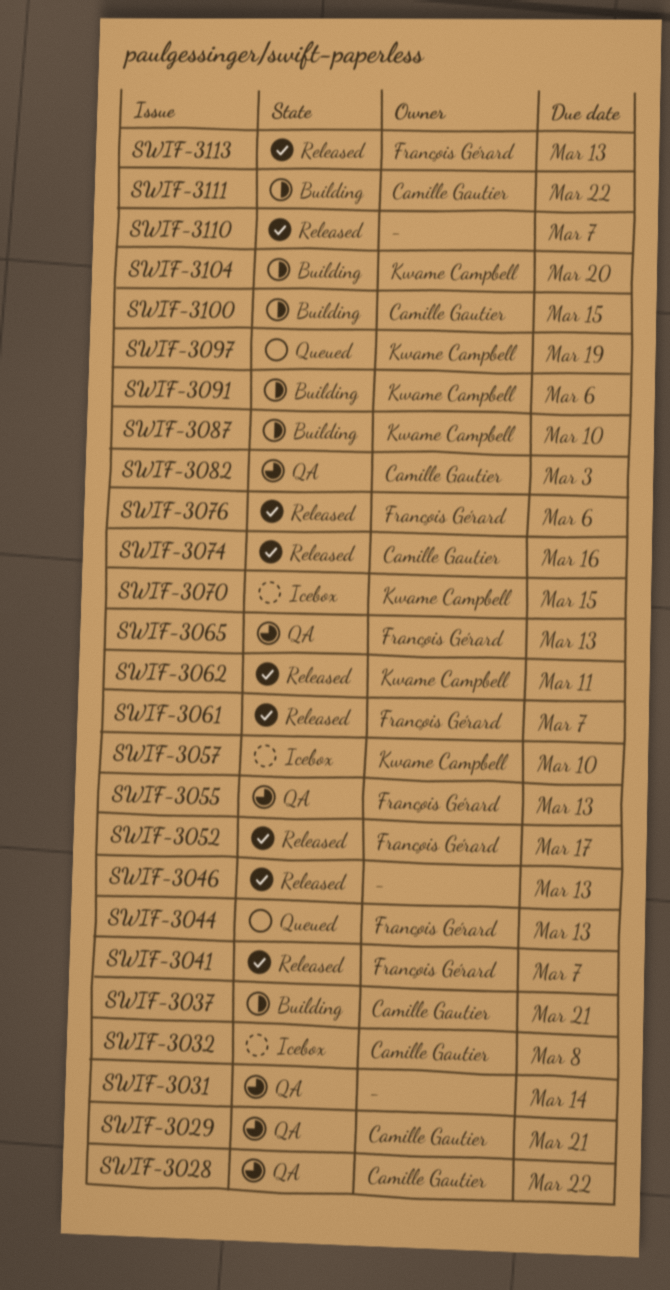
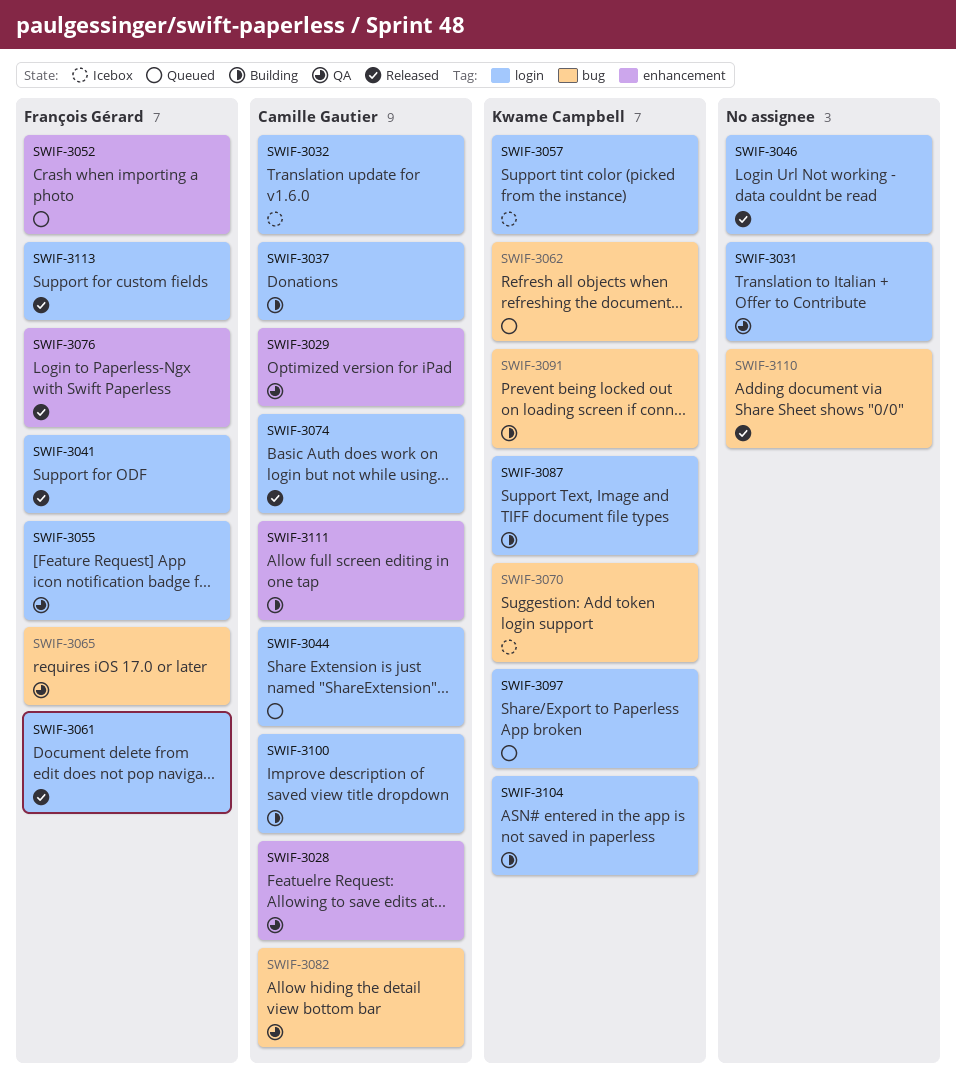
SWIF-3044, owner: François Gérard -> Camille Gautier
SWIF-3052, status: Released -> Queued
SWIF-3062, status: Released -> Queued

